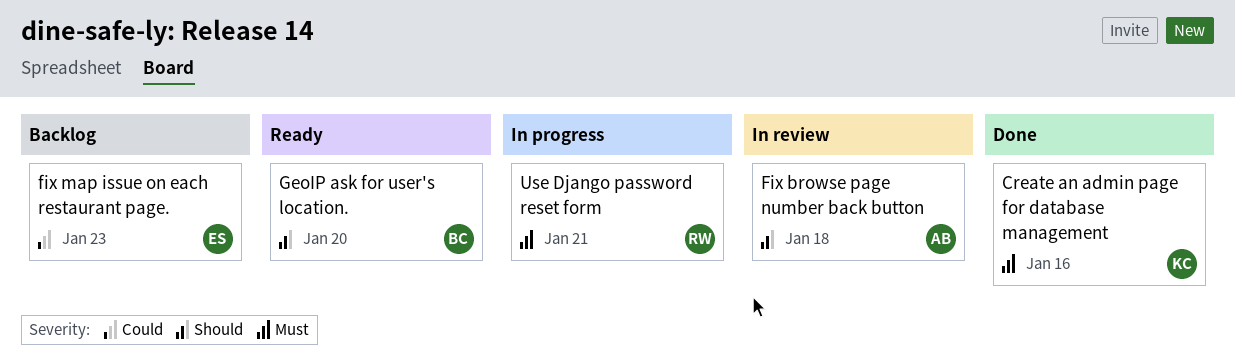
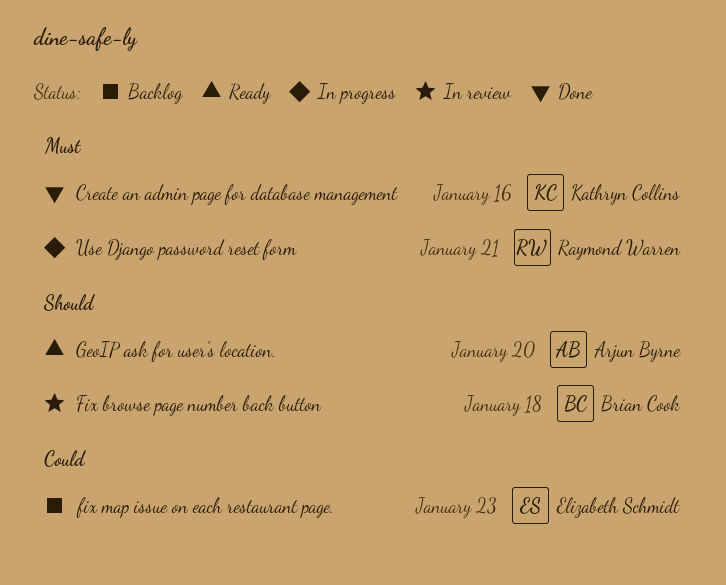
Fix browse page number back button, owner: Arjun Byrne -> Brian Cook
GeoIP ask for user's location., owner: Brian Cook -> Arjun Byrne

